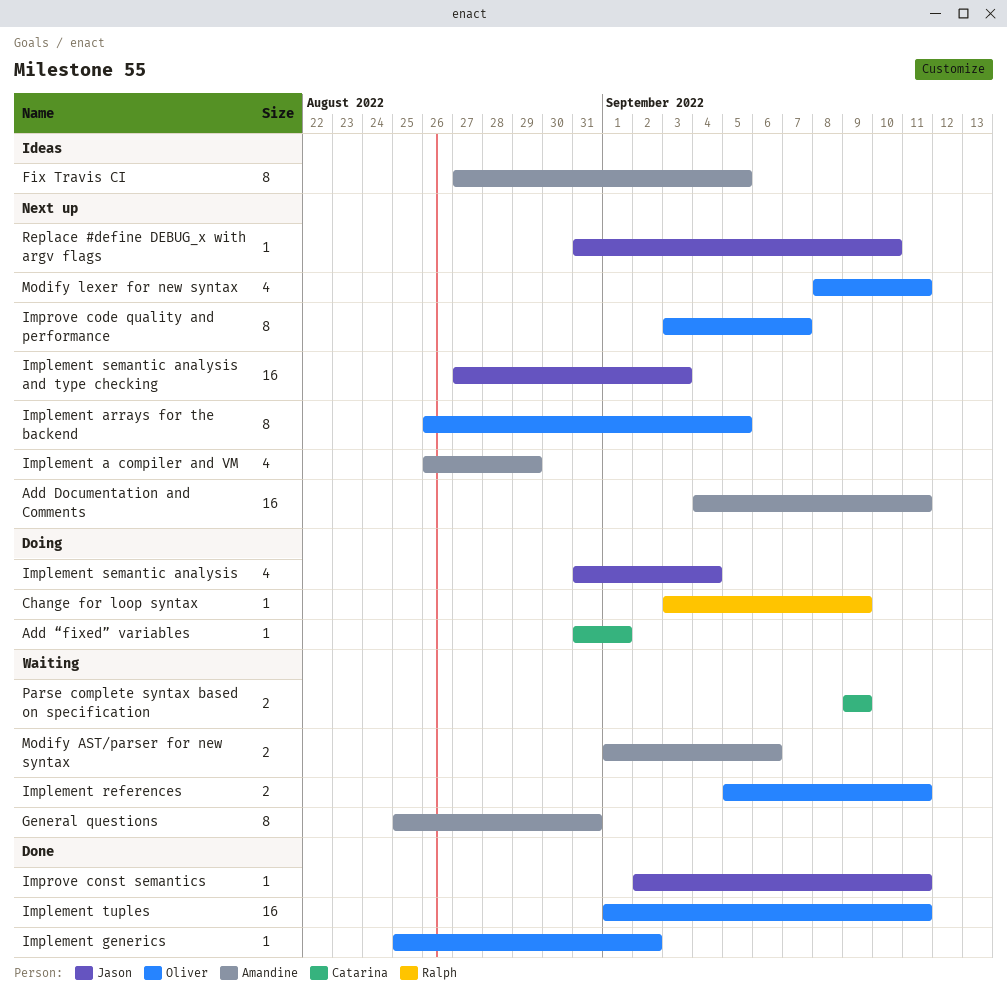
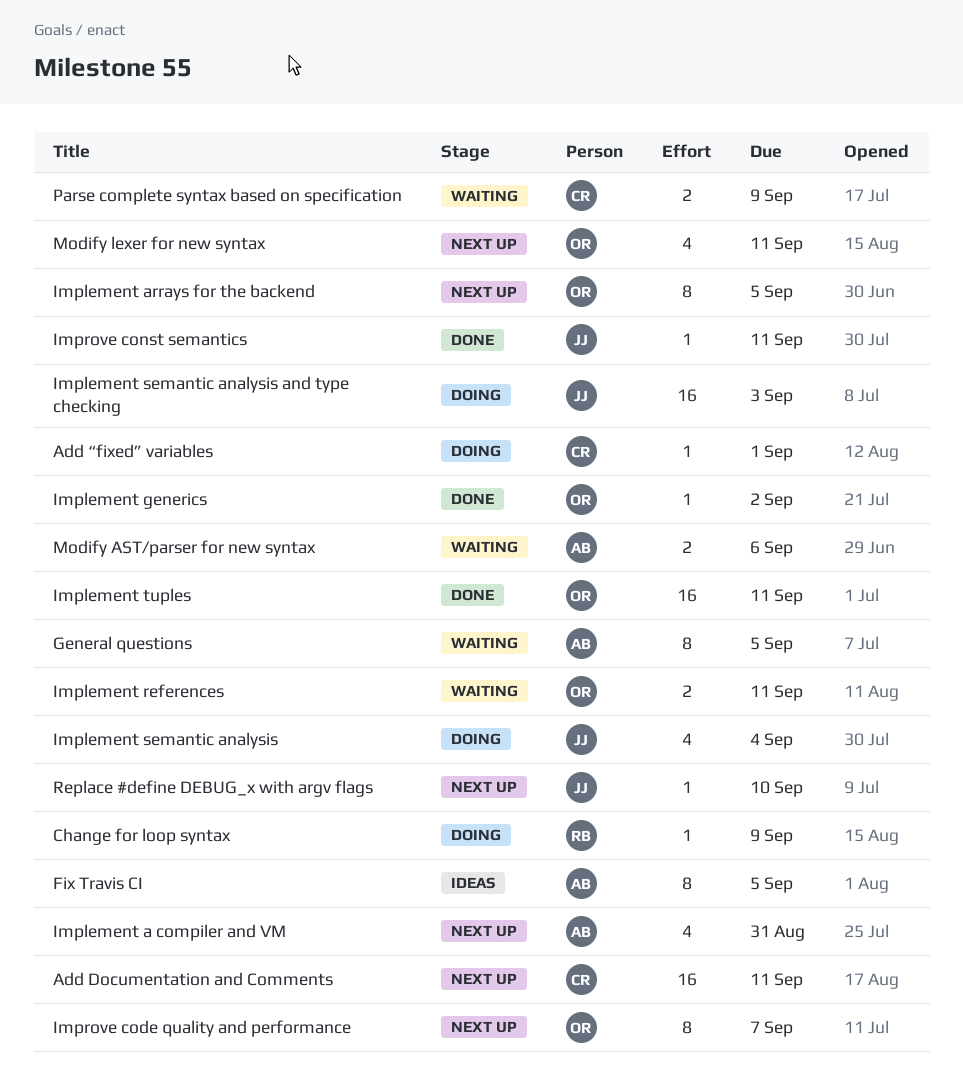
Add Documentation and Comments, owner: Amandine -> Catarina
General questions, due: Aug 31 -> Sep 5
Implement a compiler and VM, due: Aug 29 -> Aug 31
Implement semantic analysis and type checking, status: Next up -> Doing

